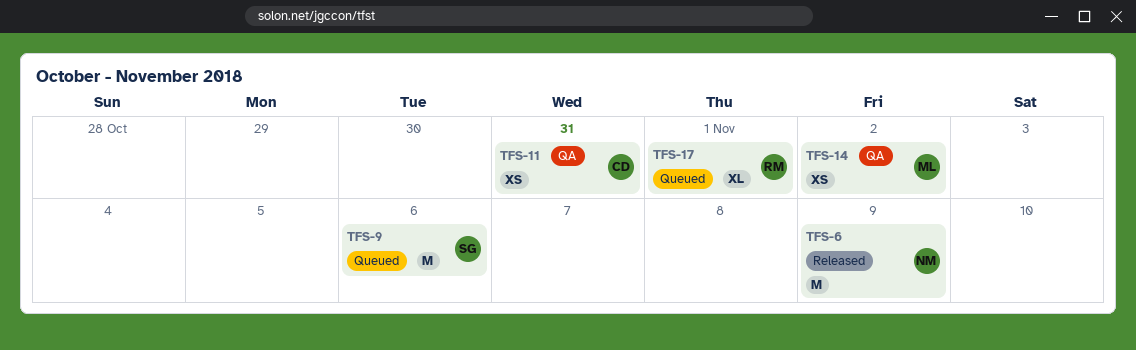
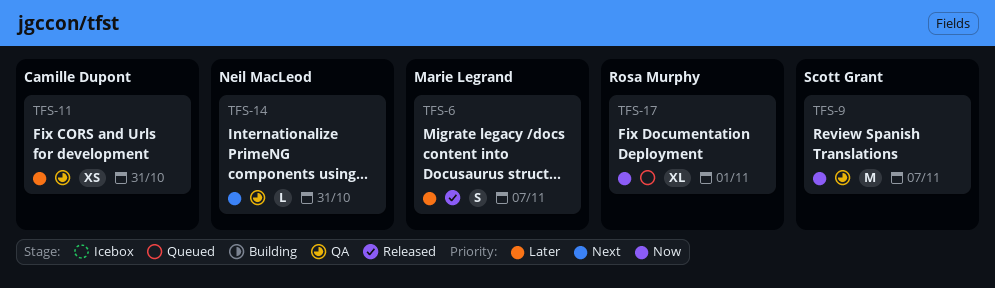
TFS-6, owner: Neil MacLeod -> Marie Legrand
TFS-6, estimate: M -> S
TFS-6, due: Nov 9 -> Nov 7
TFS-9, status: Queued -> QA
TFS-9, due: Nov 6 -> Nov 7
TFS-14, owner: Marie Legrand -> Neil MacLeod
TFS-14, estimate: XS -> L
TFS-14, due: Nov 2 -> Oct 31

